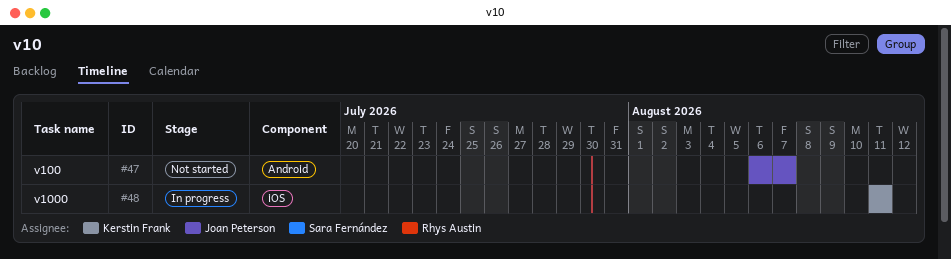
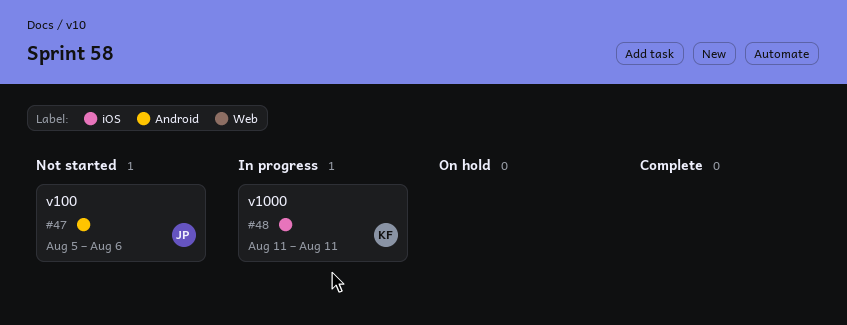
#47, start: Aug 6 -> Aug 5
#47, due: Aug 7 -> Aug 6

